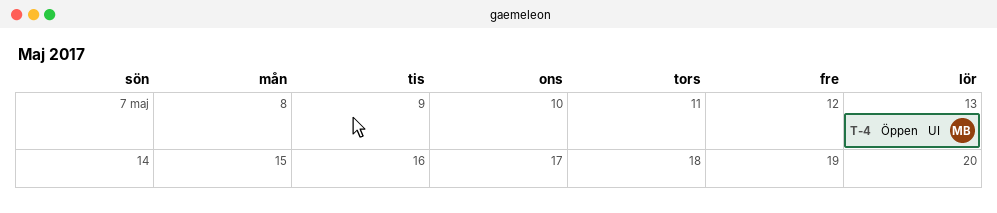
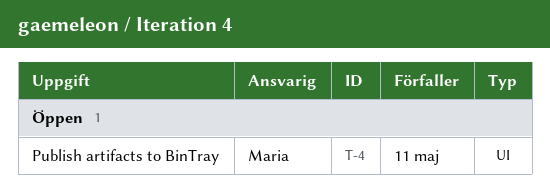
T-4, due: May 13 -> May 11

